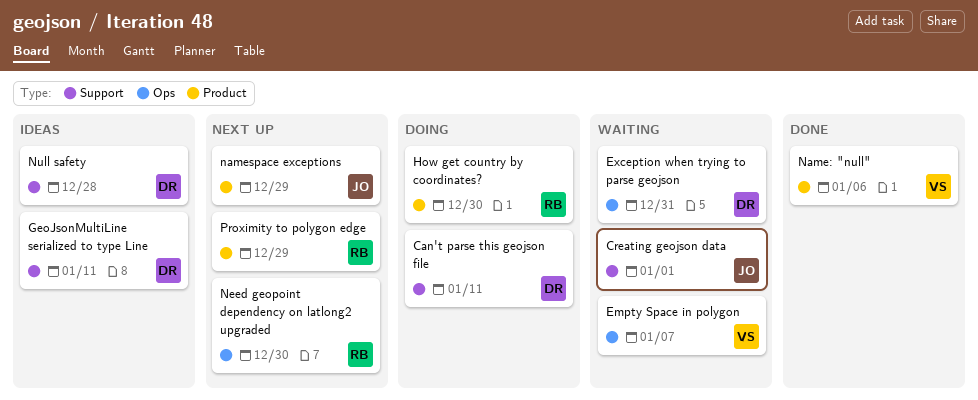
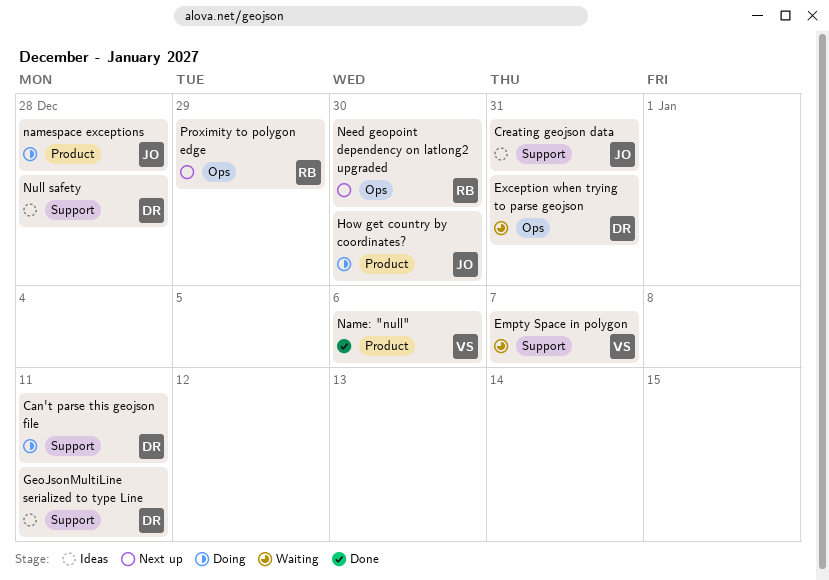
Creating geojson data, status: Waiting -> Ideas
Creating geojson data, due: Jan 1 -> Dec 31
Empty Space in polygon, label: Ops -> Support
How get country by coordinates?, owner: RB -> JO
namespace exceptions, status: Next up -> Doing
namespace exceptions, due: Dec 29 -> Dec 28
Proximity to polygon edge, label: Product -> Ops

